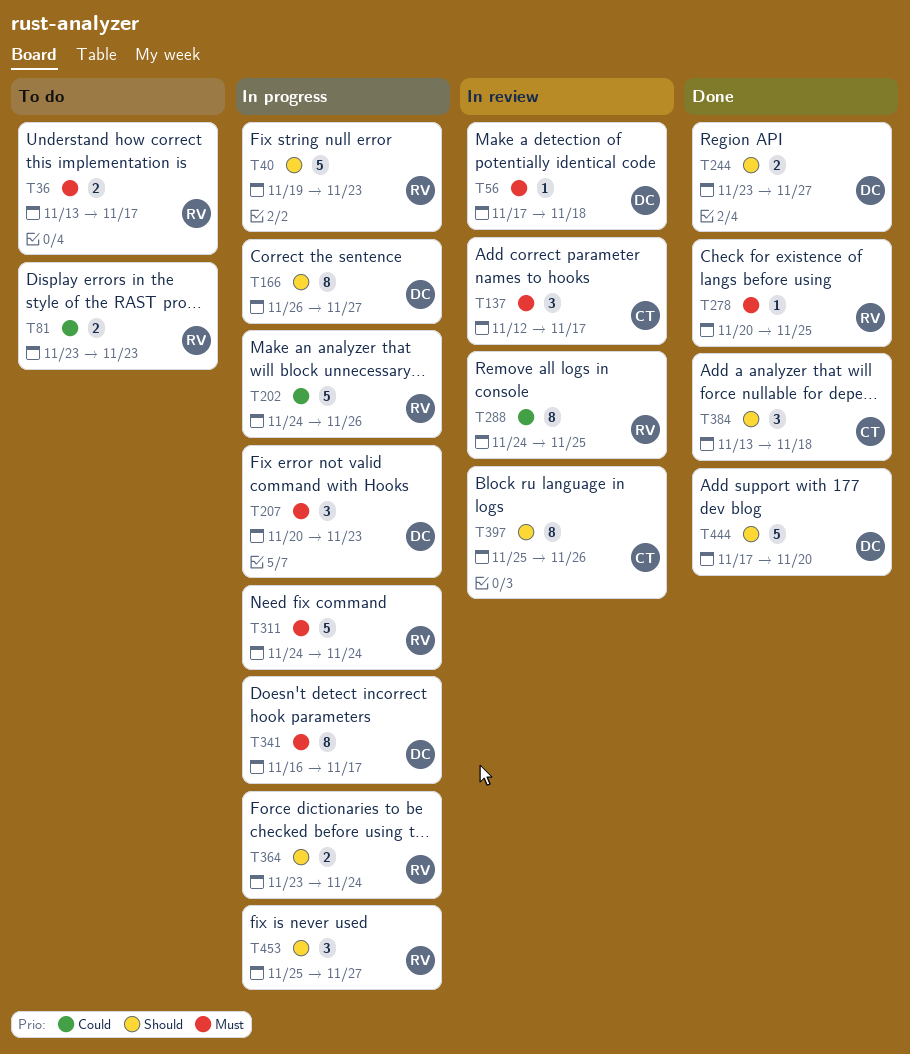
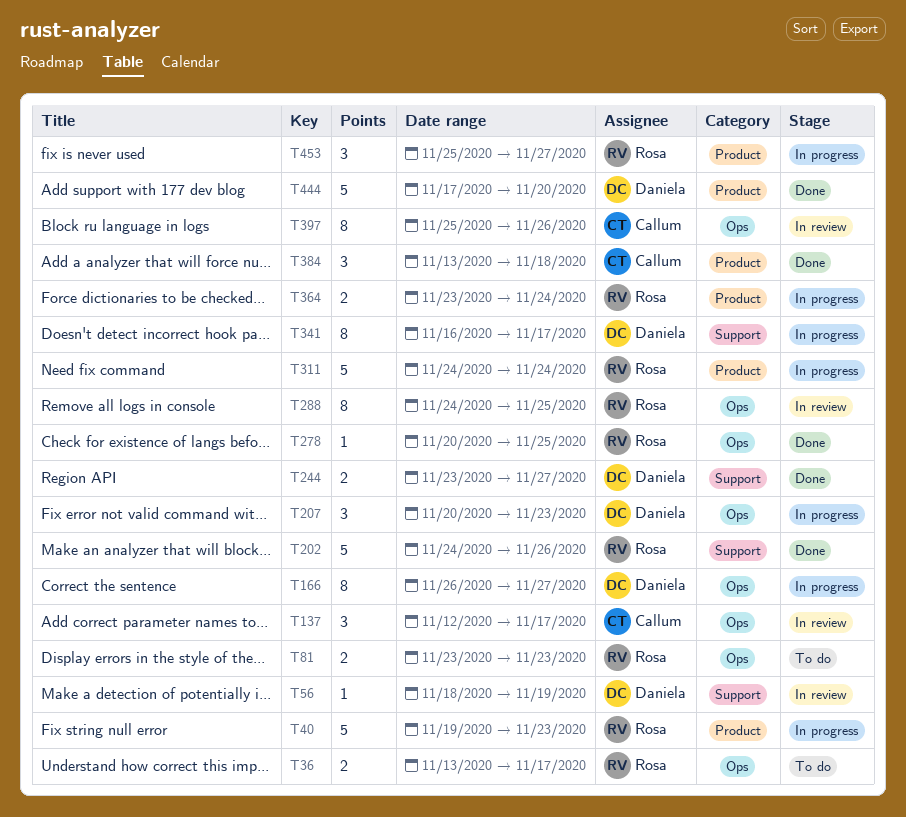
T56, start: Nov 17 -> Nov 18
T56, due: Nov 18 -> Nov 19
T202, status: In progress -> Done

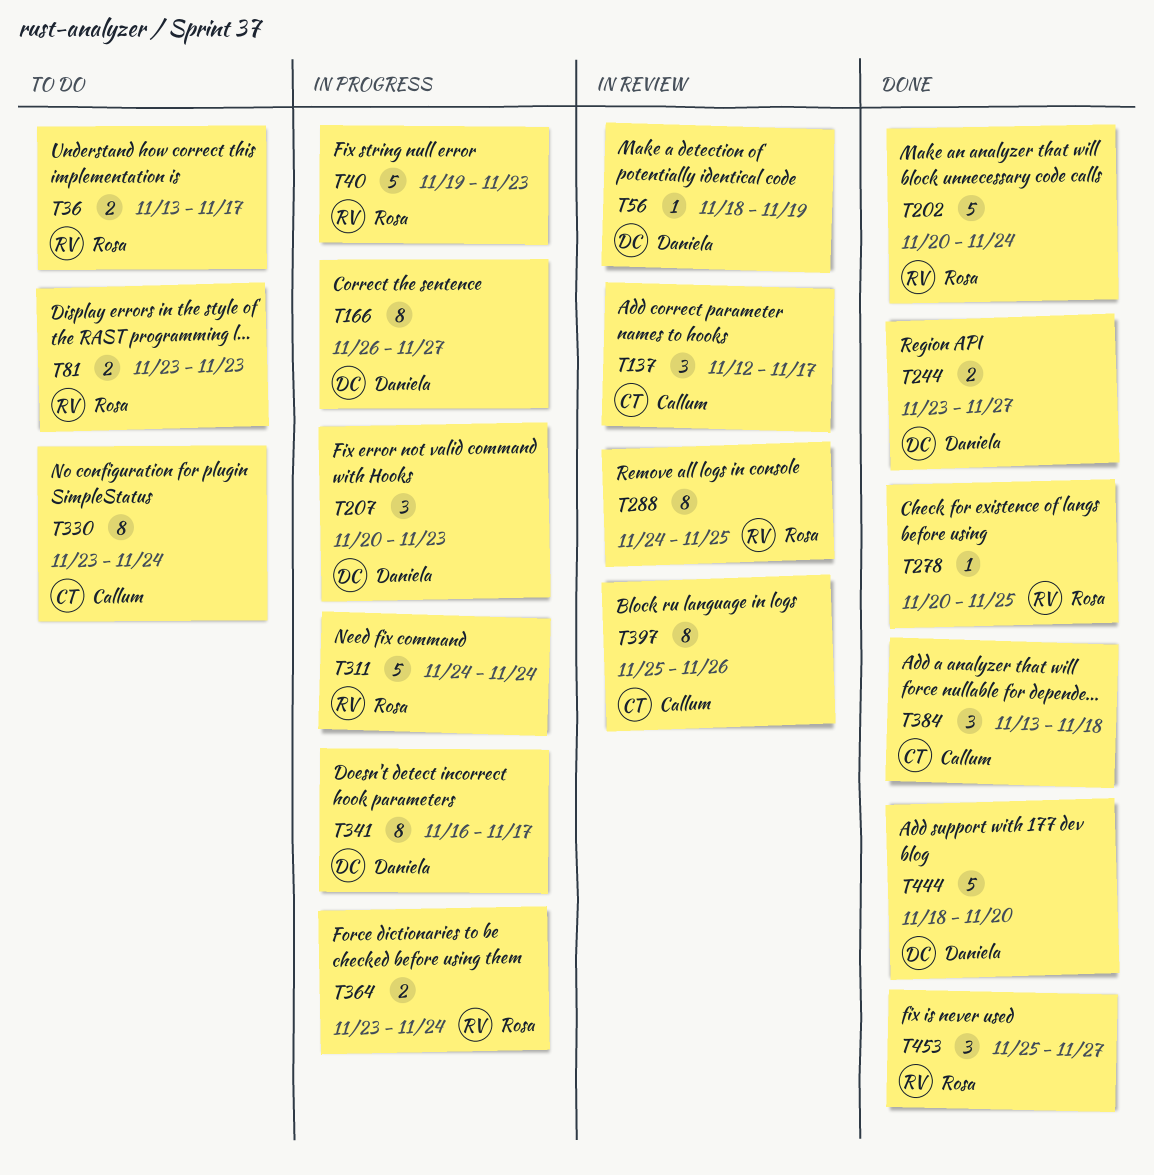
T202, start: Nov 24 -> Nov 20
T202, due: Nov 26 -> Nov 24
T330: none -> present
T444, start: Nov 17 -> Nov 18
T453, status: In progress -> Done

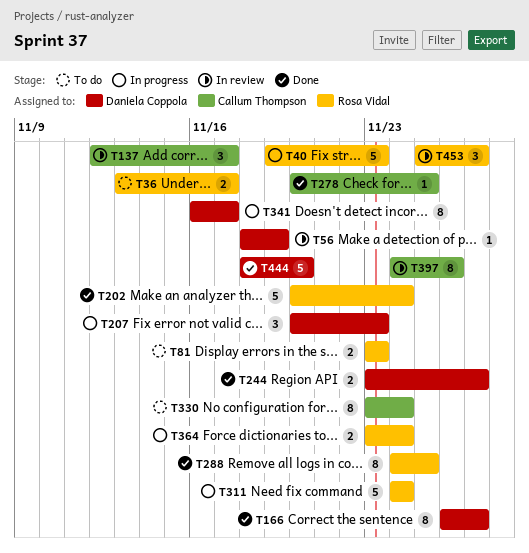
T166, status: In progress -> Done
T278, owner: Rosa Vidal -> Callum Thompson
T288, status: In review -> Done
T384: present -> none
T397, start: Nov 25 -> Nov 24
T453, status: Done -> In review

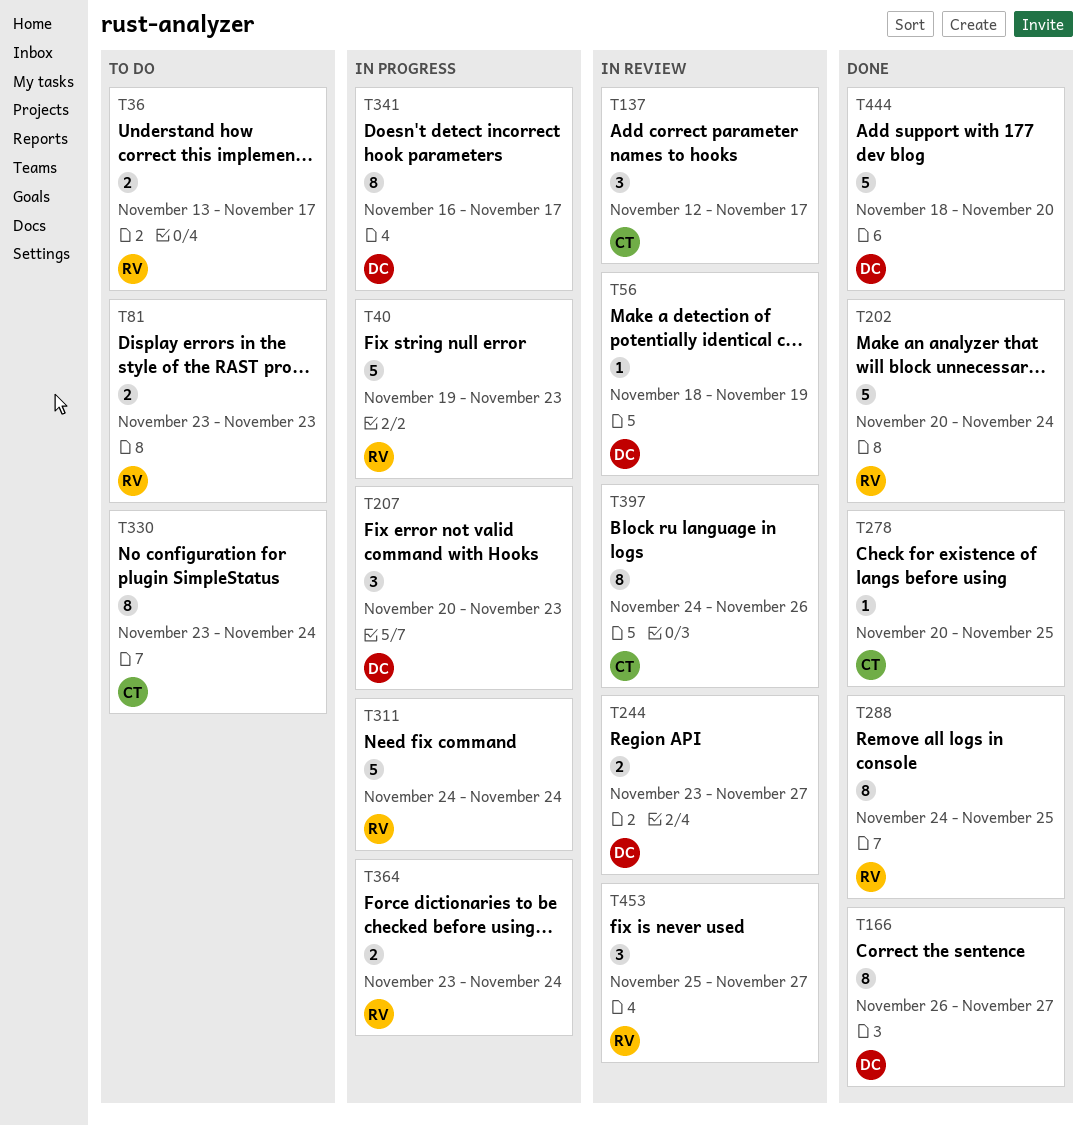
T244, status: Done -> In review

